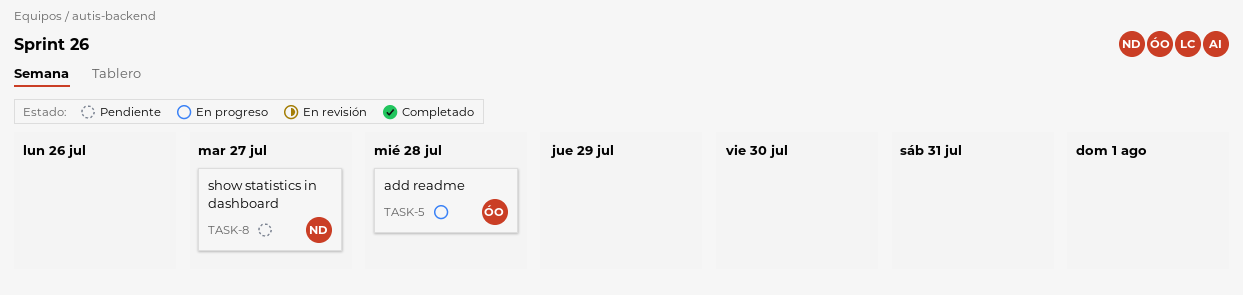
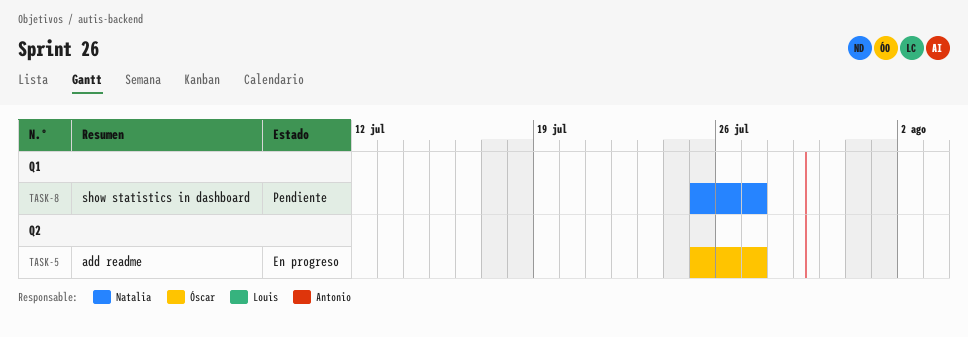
TASK-5, due: Jul 28 -> Jul 27

